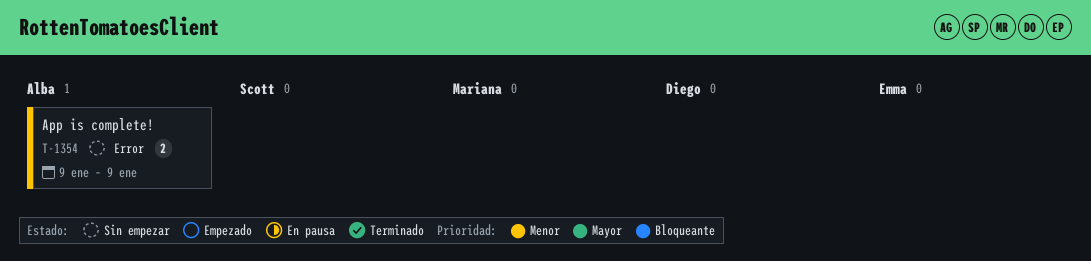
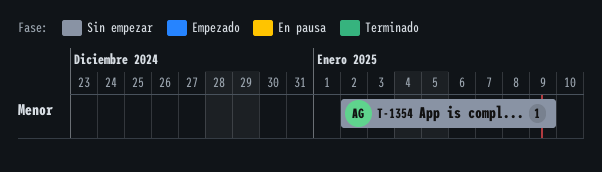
T-1354, estimate: 2 -> 1
T-1354, start: Jan 9 -> Jan 2

